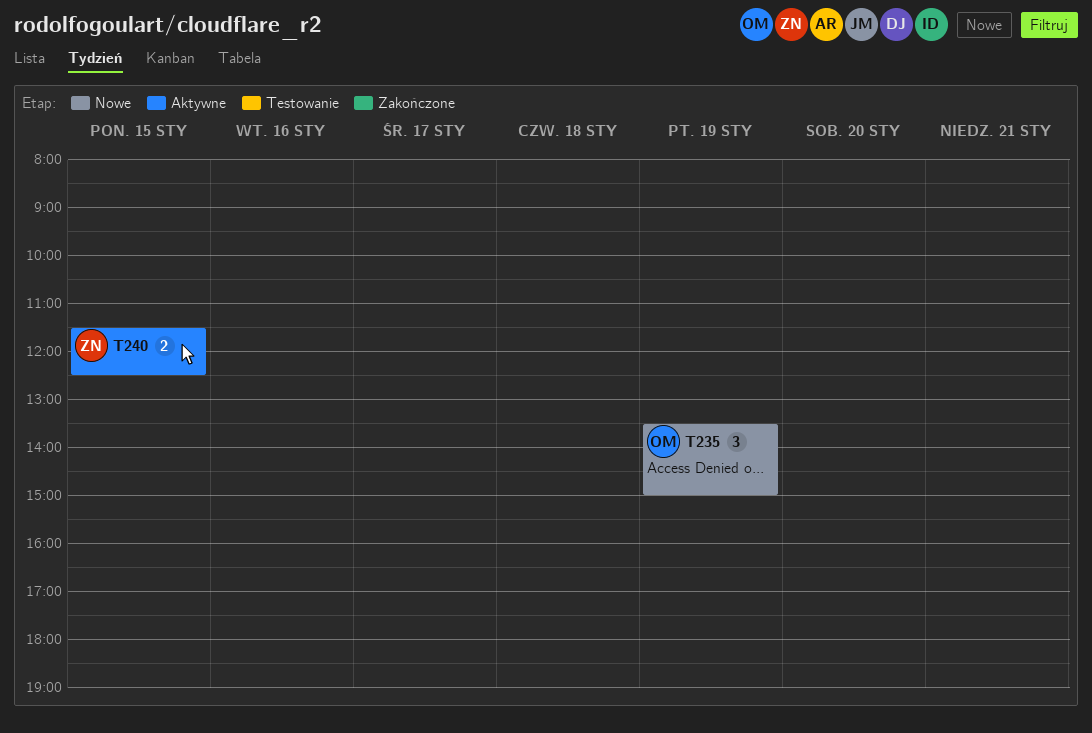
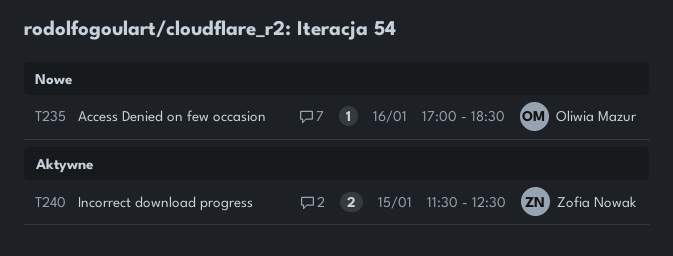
T235, estimate: 3 -> 1
T235, day: Jan 19 -> Jan 16
T235, begins: 13:30 -> 17:00
T235, ends: 15:00 -> 18:30

